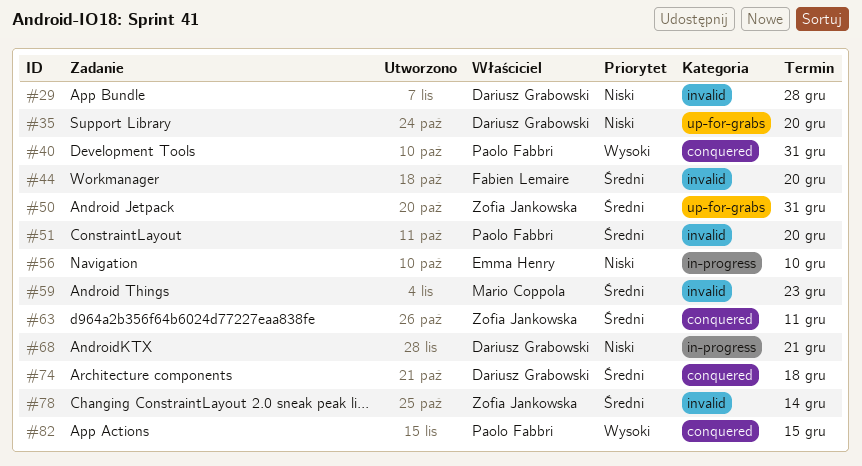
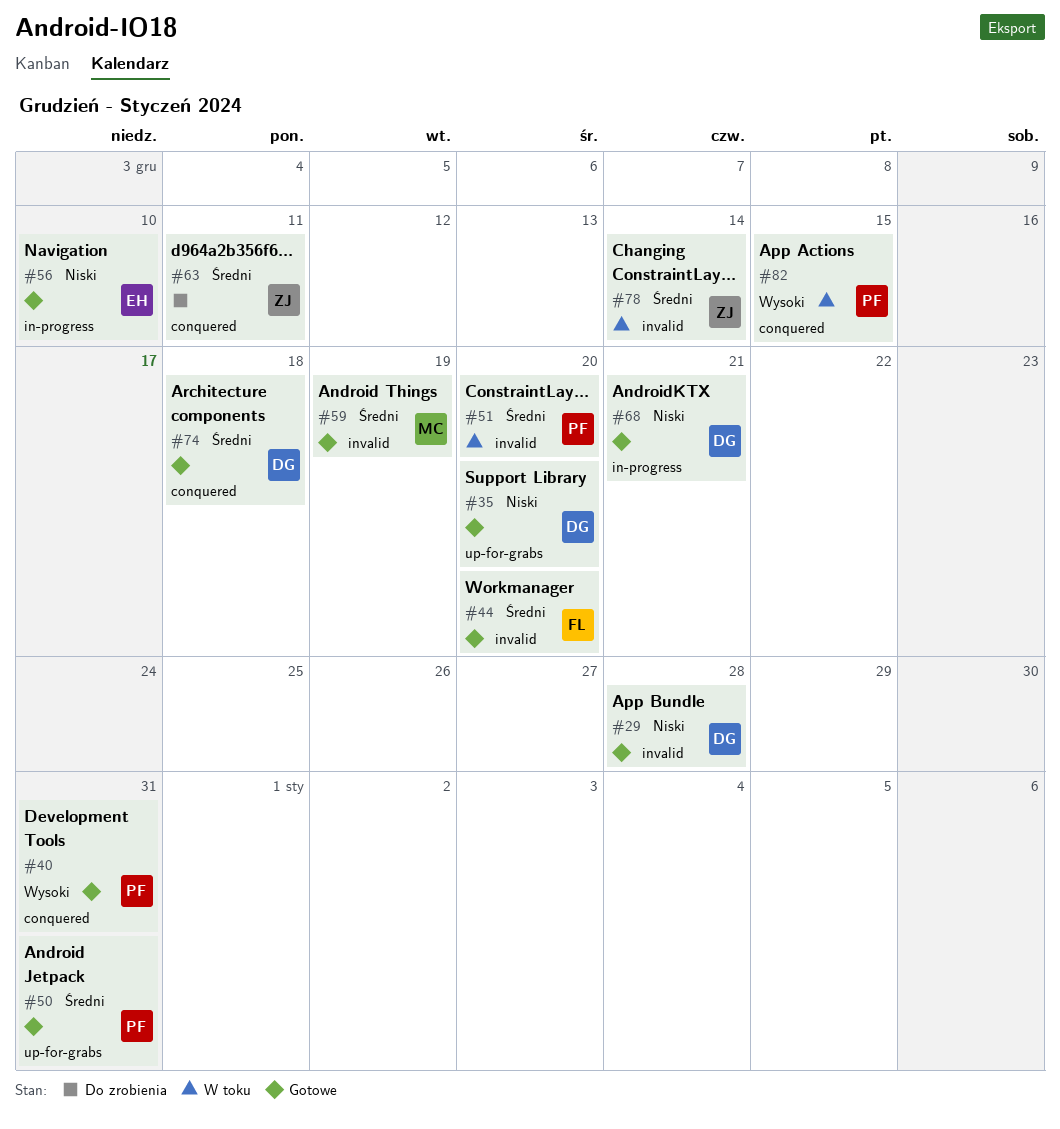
#50, owner: Zofia Jankowska -> Paolo Fabbri
#59, due: Dec 23 -> Dec 19

